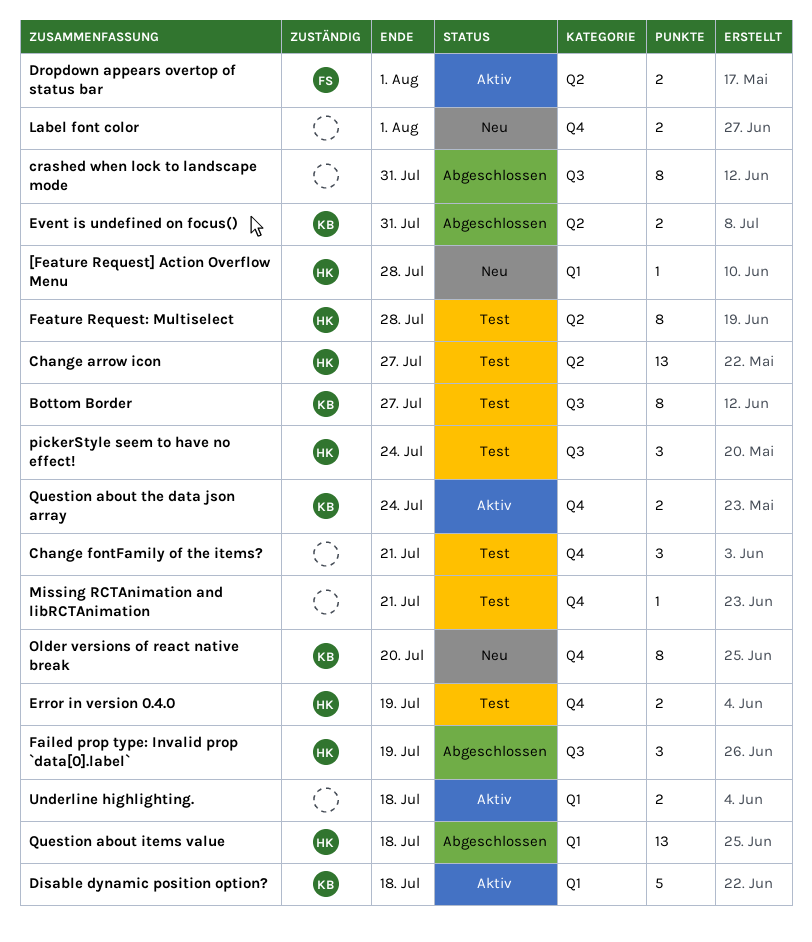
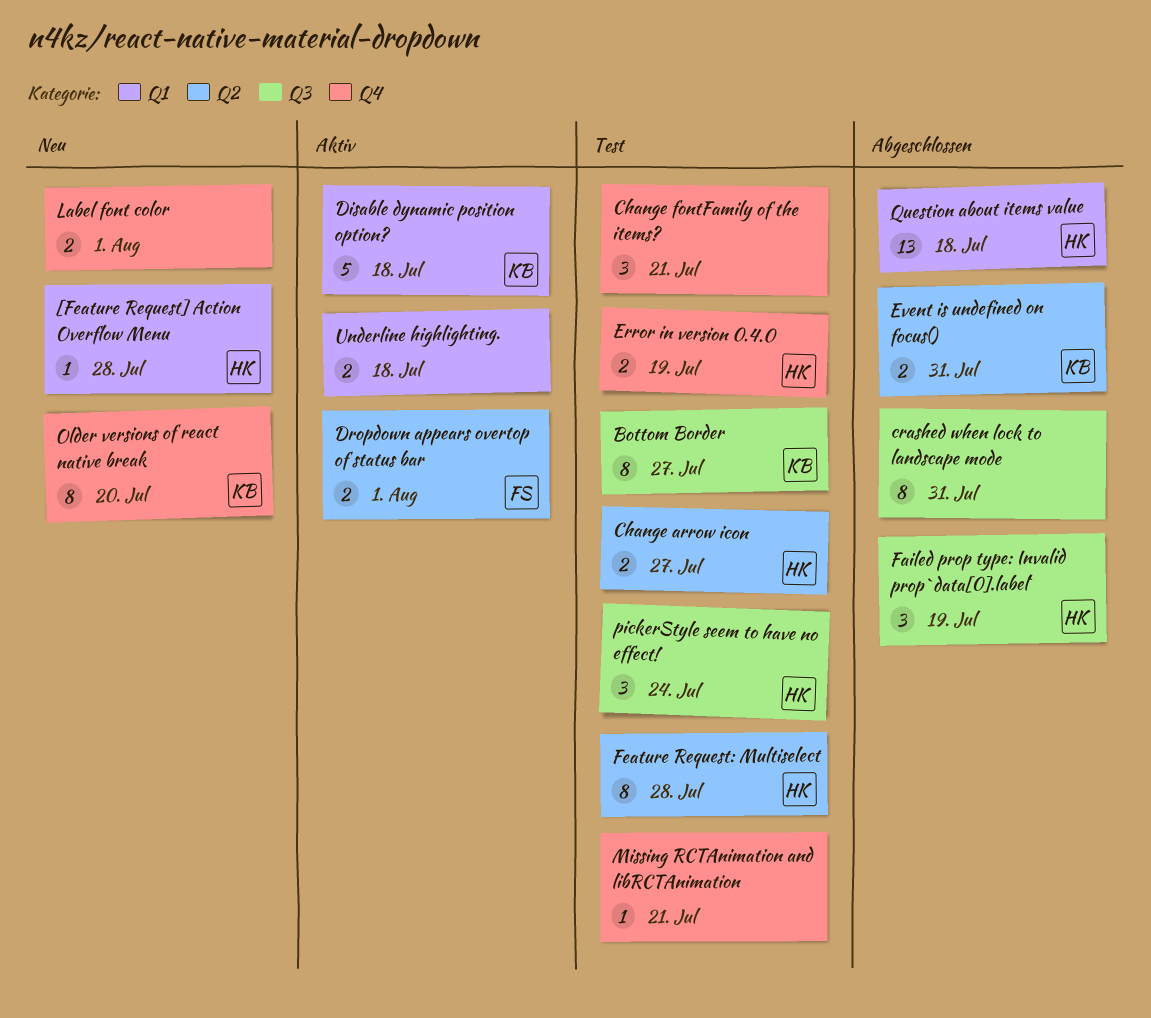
Change arrow icon, estimate: 13 -> 2
Question about the data json array: present -> none

